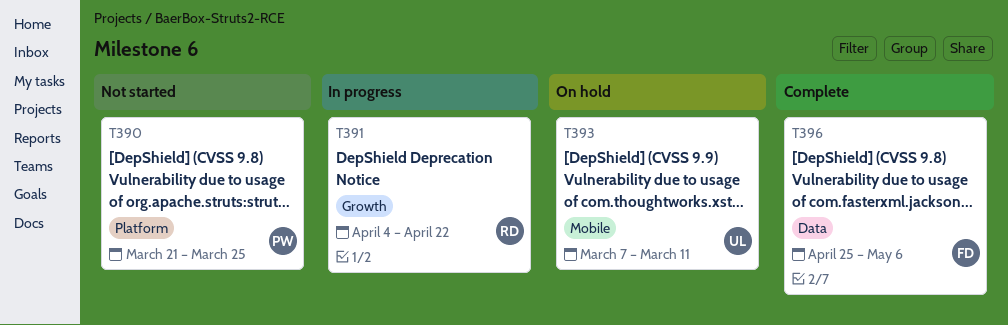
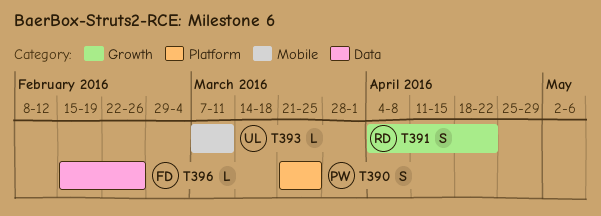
T396, start: Apr 25 -> Feb 15
T396, due: May 6 -> Feb 26

